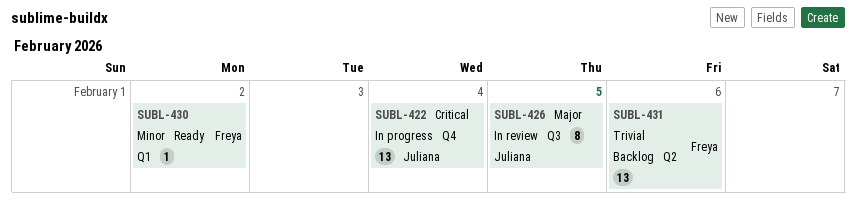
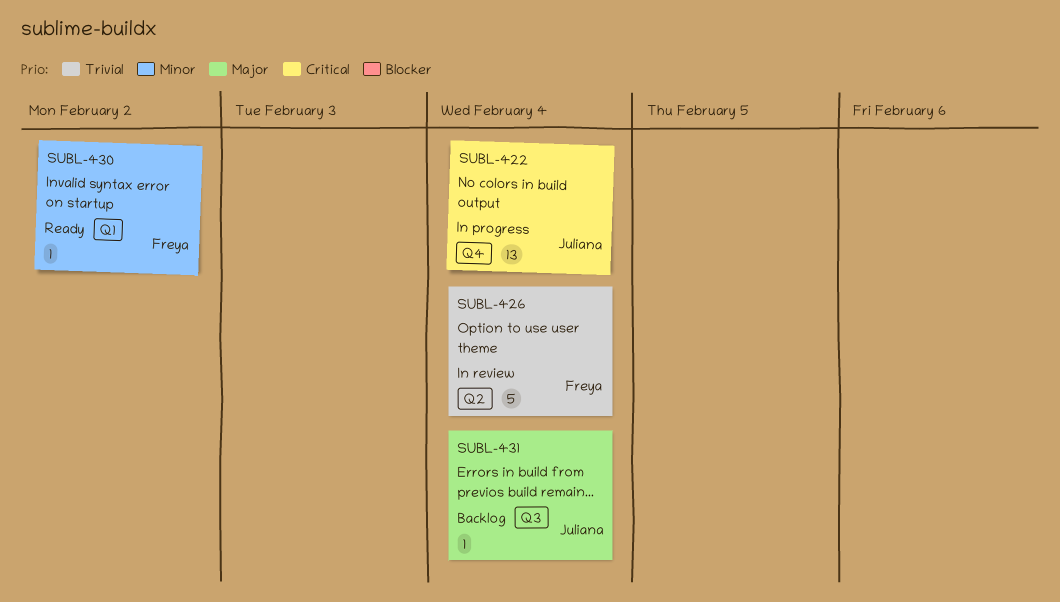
SUBL-426, owner: Juliana -> Freya
SUBL-426, priority: Major -> Trivial
SUBL-426, label: Q3 -> Q2
SUBL-426, estimate: 8 -> 5
SUBL-426, due: Feb 5 -> Feb 4
SUBL-431, owner: Freya -> Juliana
SUBL-431, priority: Trivial -> Major
SUBL-431, label: Q2 -> Q3
SUBL-431, estimate: 13 -> 1
SUBL-431, due: Feb 6 -> Feb 4

